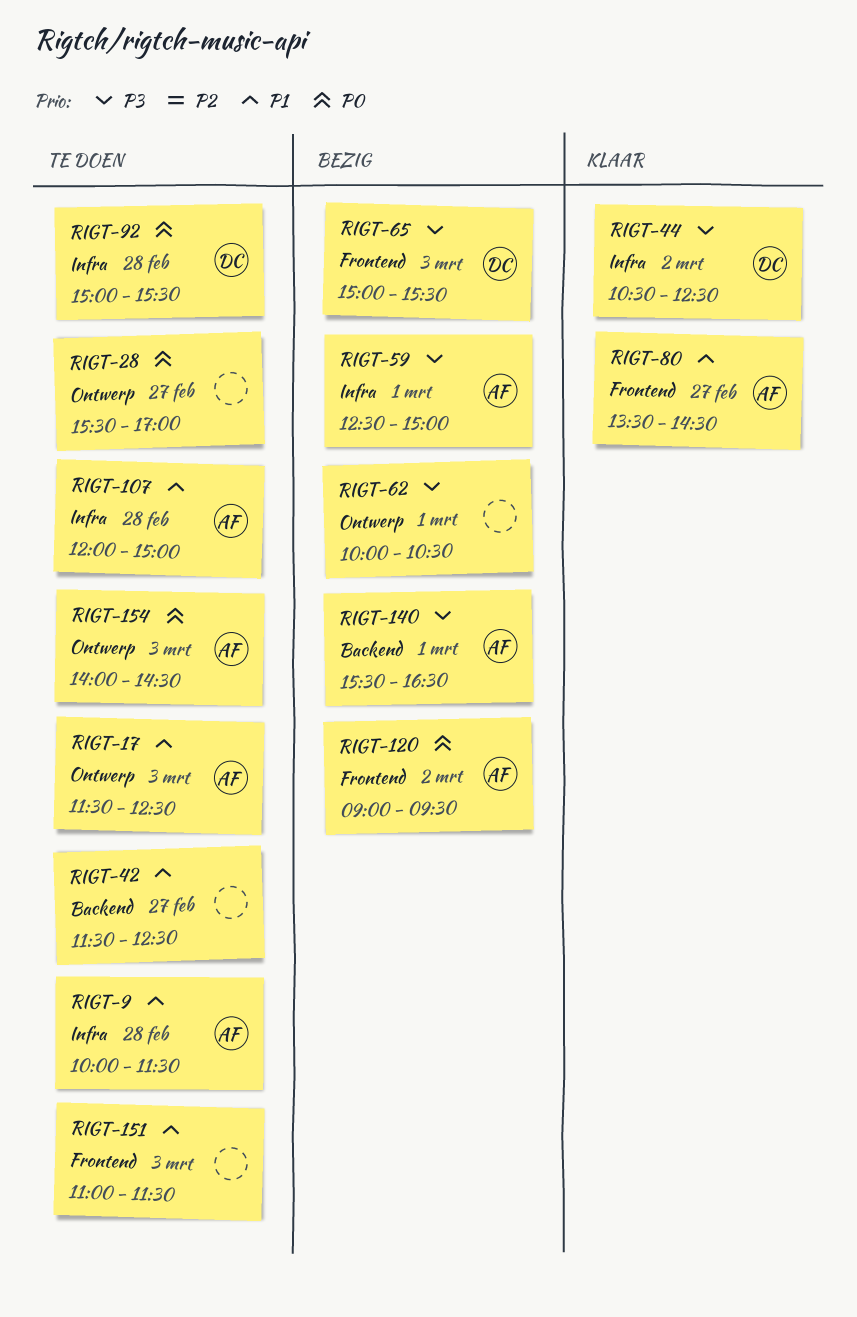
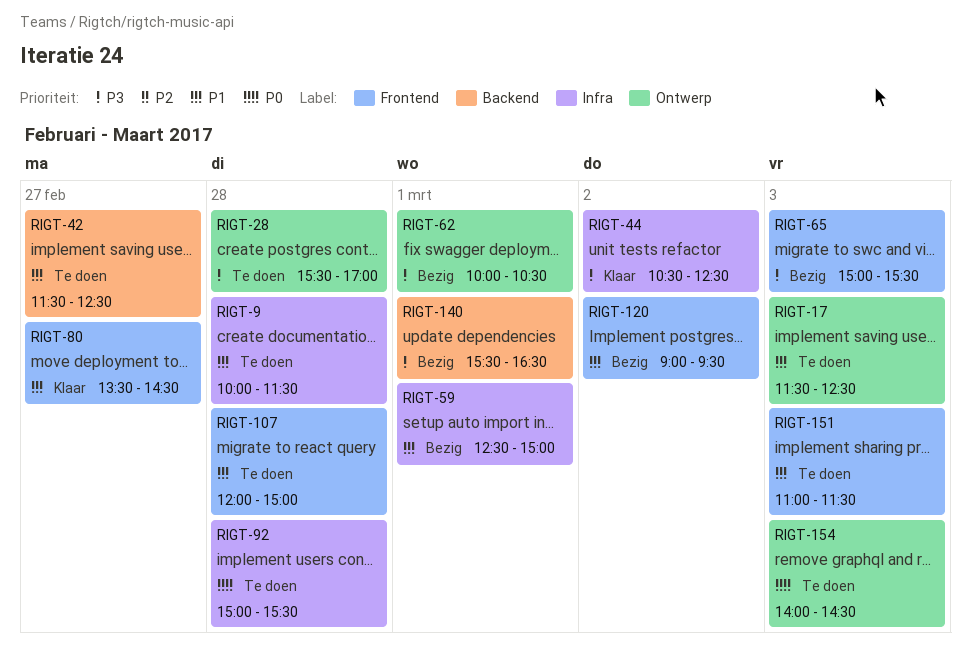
RIGT-28, priority: P0 -> P3
RIGT-28, day: Feb 27 -> Feb 28
RIGT-59, priority: P3 -> P1
RIGT-107, label: Infra -> Frontend
RIGT-120, priority: P0 -> P1

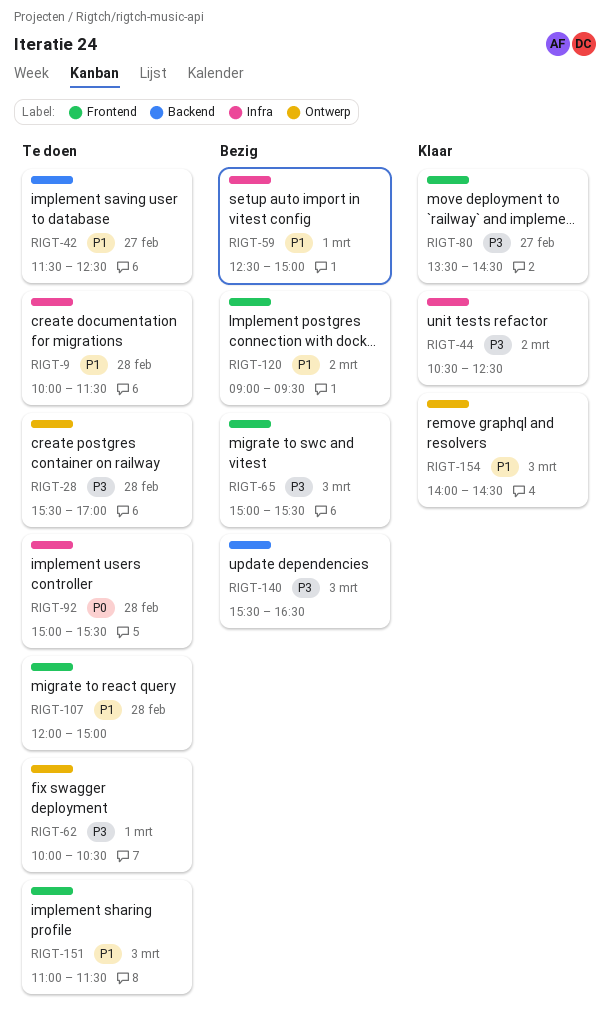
RIGT-17: present -> none
RIGT-62, status: Bezig -> Te doen
RIGT-80, priority: P1 -> P3
RIGT-140, day: Mar 1 -> Mar 3
RIGT-154, status: Te doen -> Klaar
RIGT-154, priority: P0 -> P1

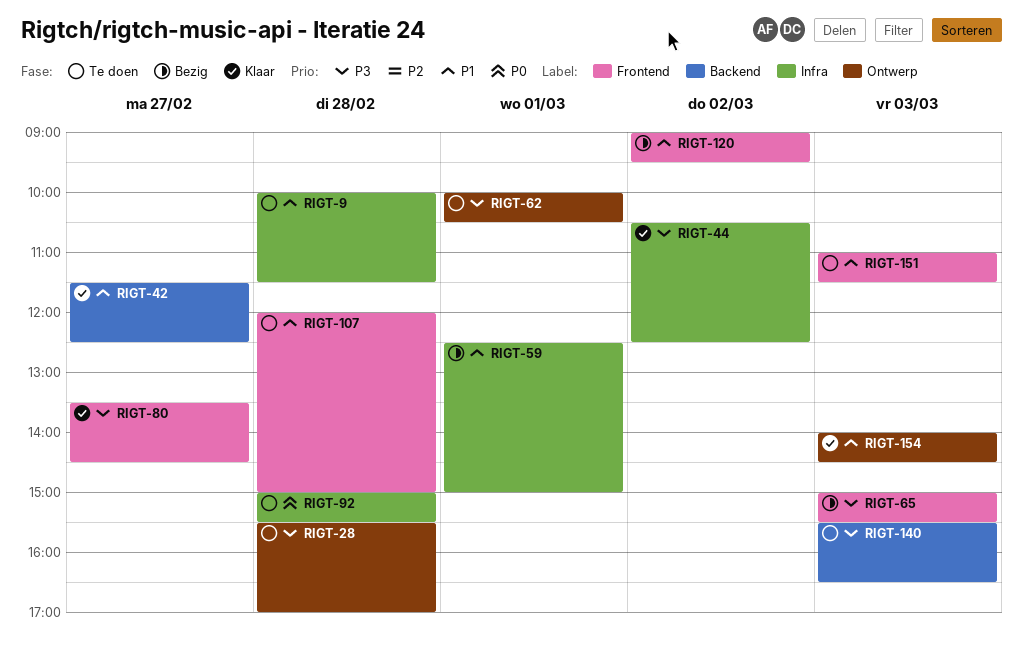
RIGT-42, status: Te doen -> Klaar
RIGT-140, status: Bezig -> Te doen

